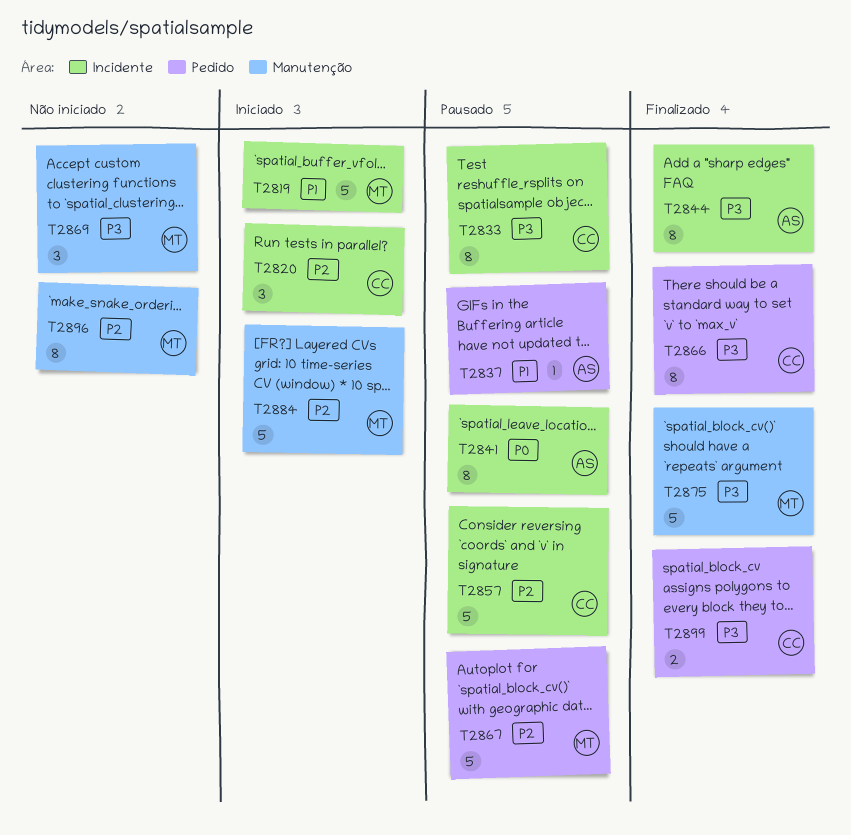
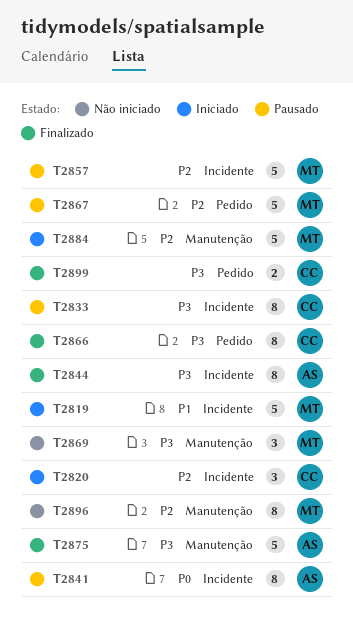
T2837: present -> none
T2857, owner: CC -> MT
T2875, owner: MT -> AS

